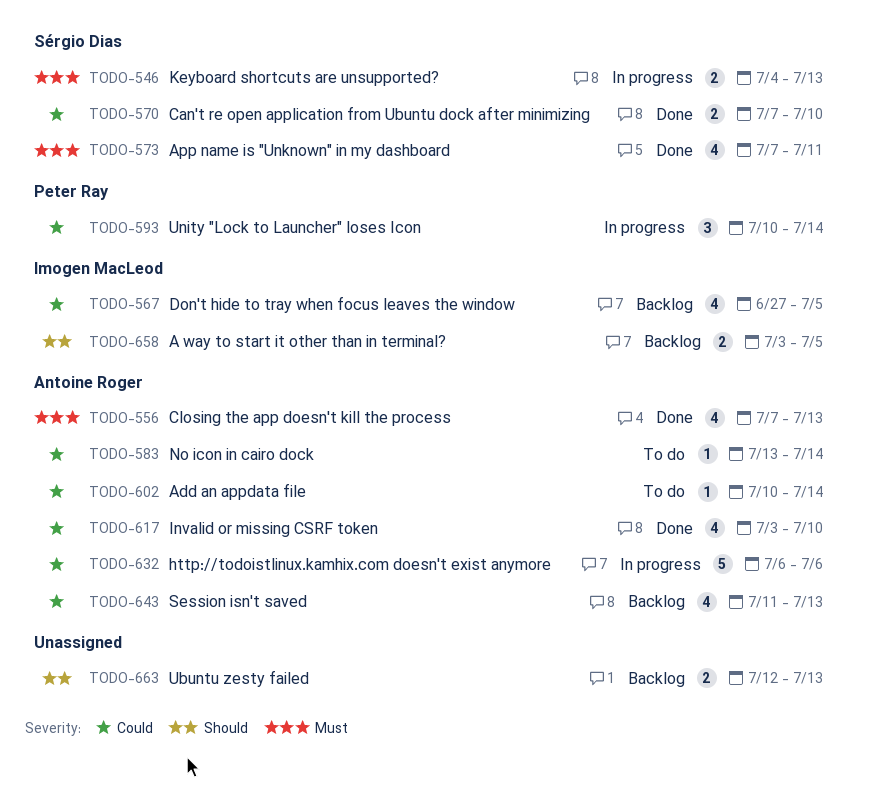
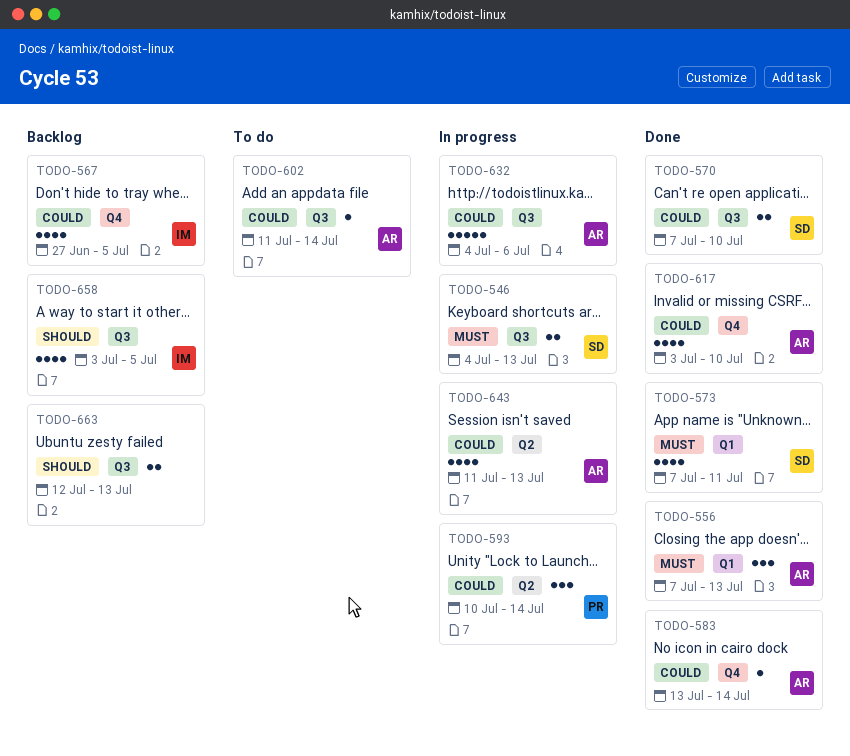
TODO-556, estimate: 4 -> 3
TODO-583, status: To do -> Done
TODO-602, start: Jul 10 -> Jul 11
TODO-632, start: Jul 6 -> Jul 4
TODO-643, status: Backlog -> In progress
TODO-658, estimate: 2 -> 4

